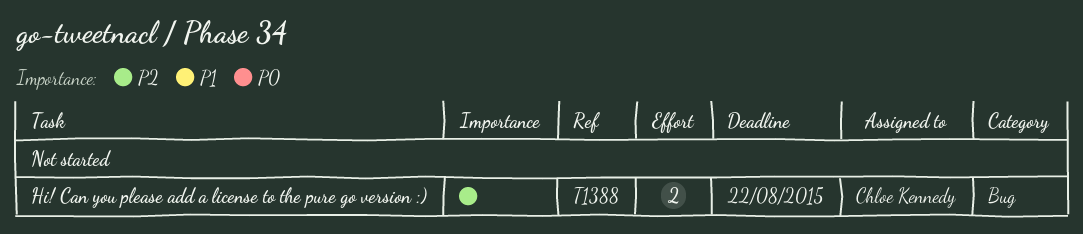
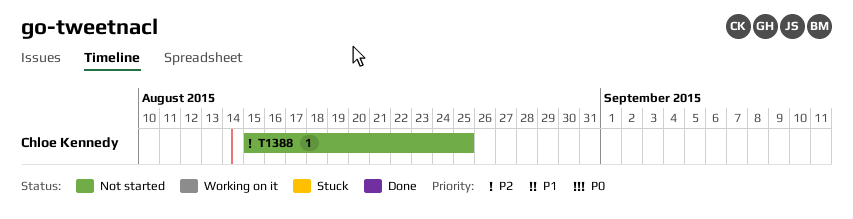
T1388, estimate: 2 -> 1
T1388, due: Aug 22 -> Aug 25

